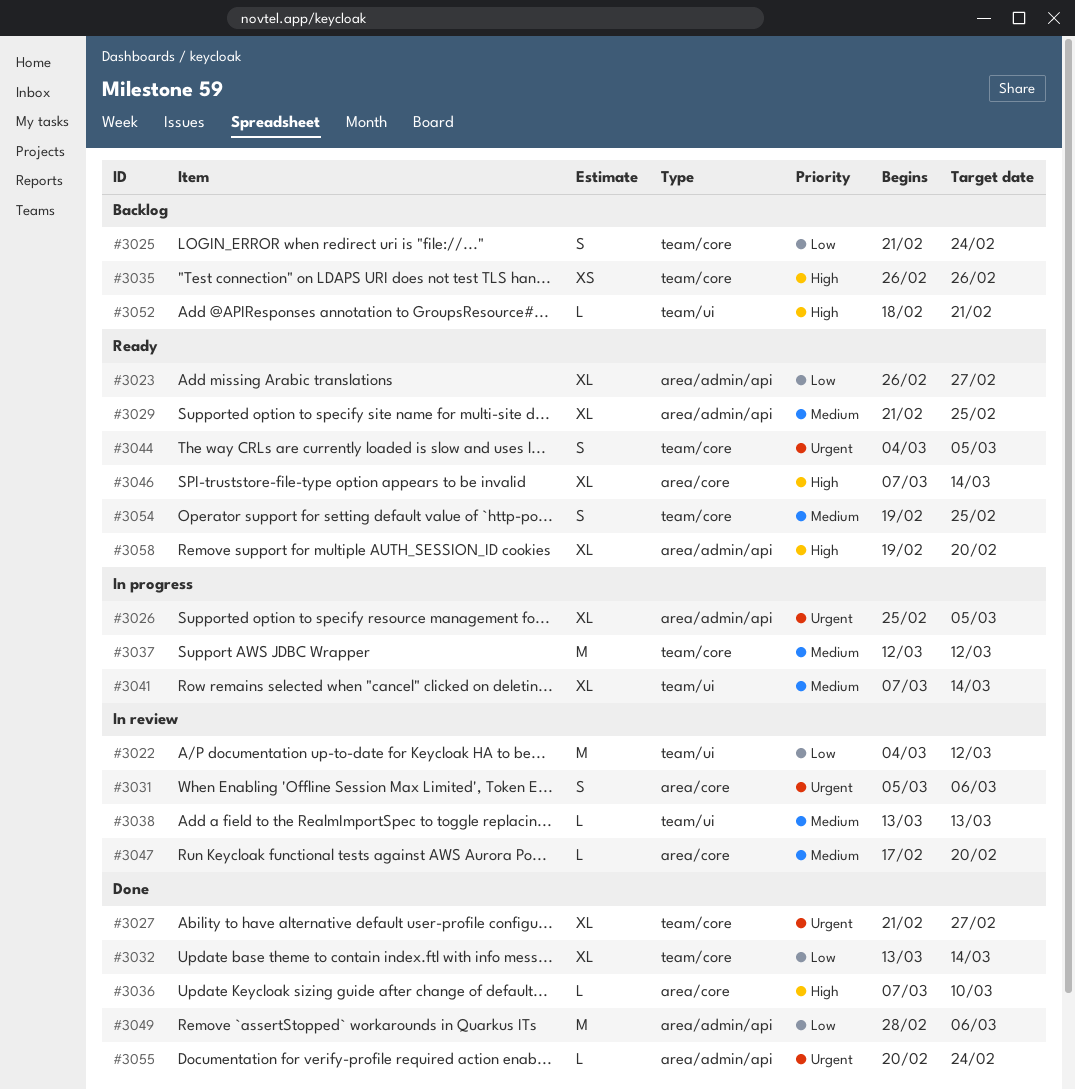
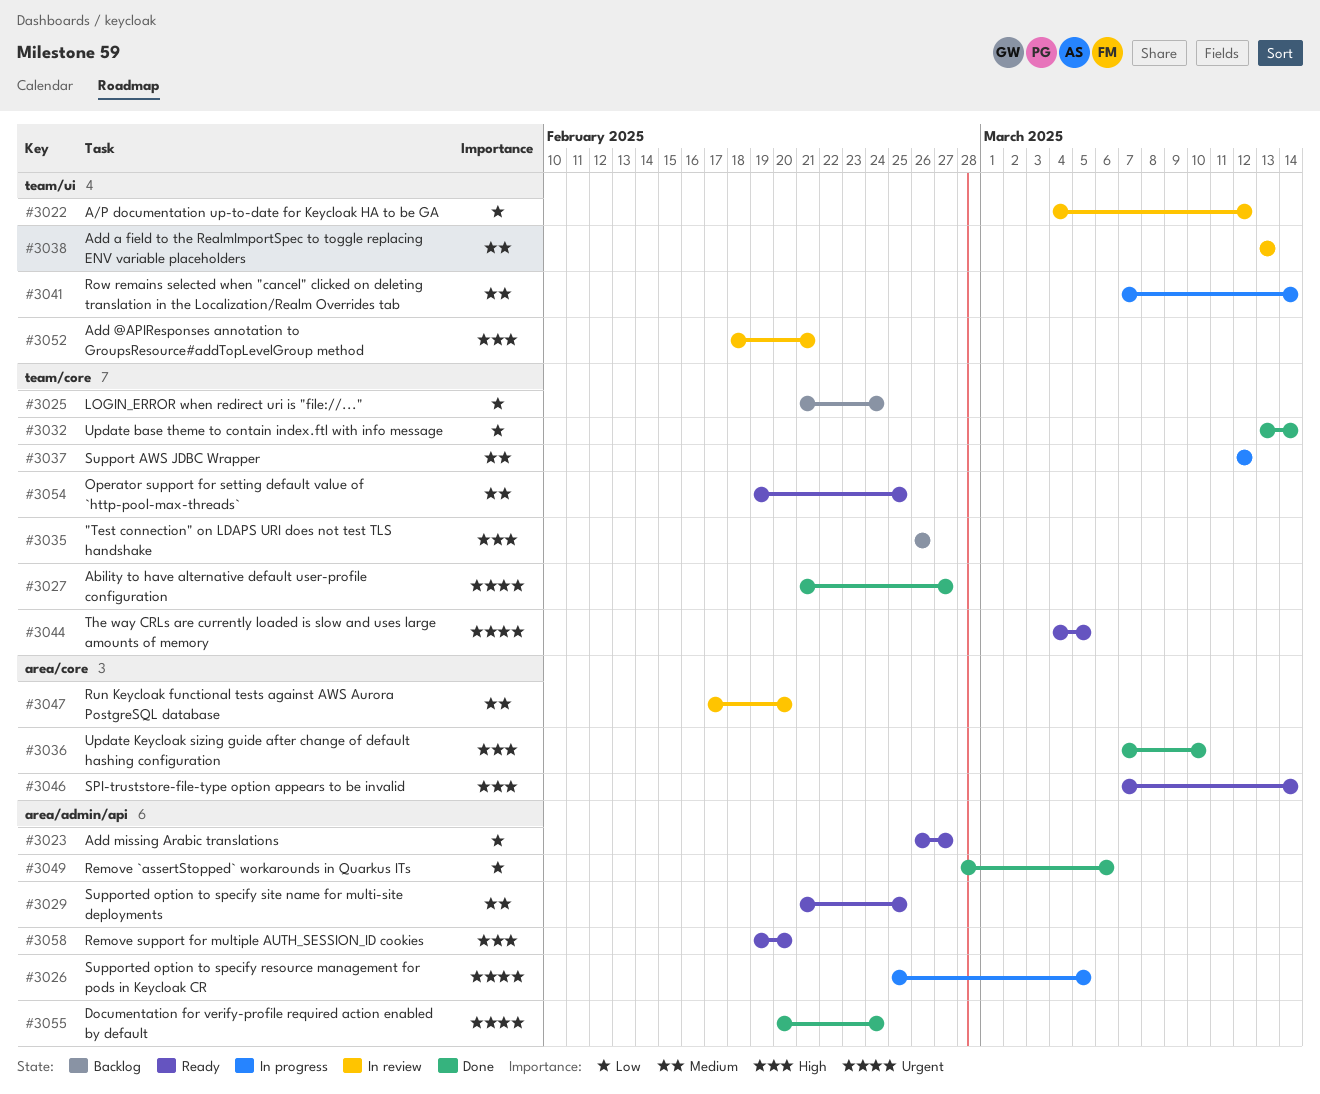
#3031: present -> none
#3052, status: Backlog -> In review

